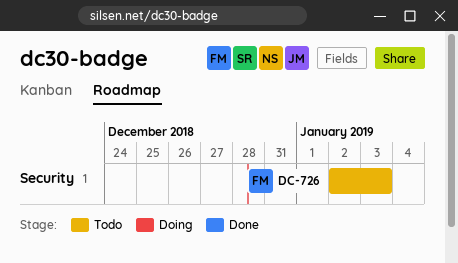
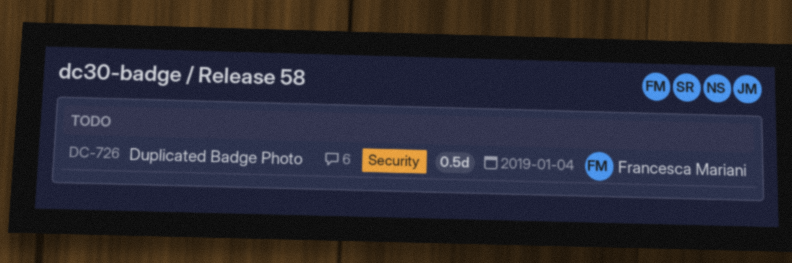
DC-726, due: Jan 3 -> Jan 4

